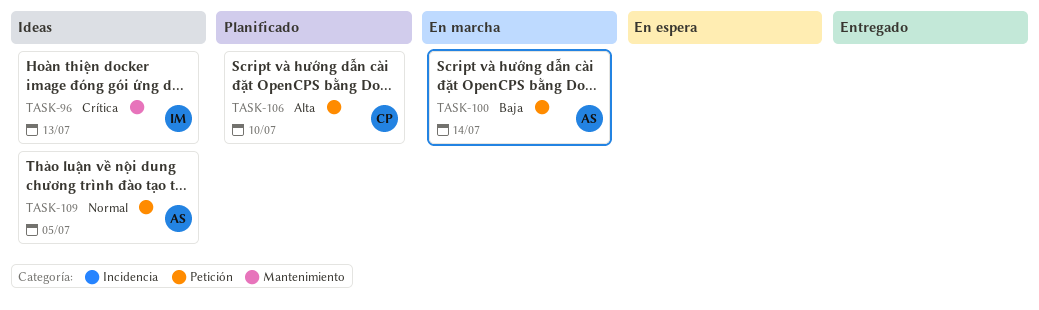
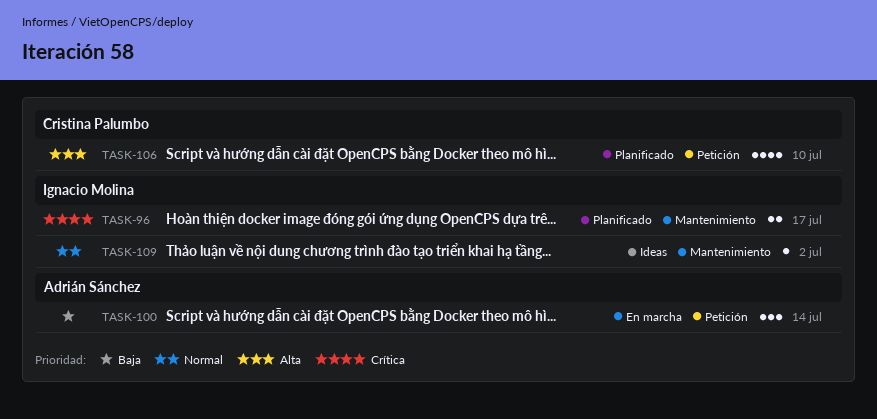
TASK-96, status: Ideas -> Planificado
TASK-96, due: Jul 13 -> Jul 17
TASK-109, owner: Adrián Sánchez -> Ignacio Molina
TASK-109, label: Petición -> Mantenimiento
TASK-109, due: Jul 5 -> Jul 2

